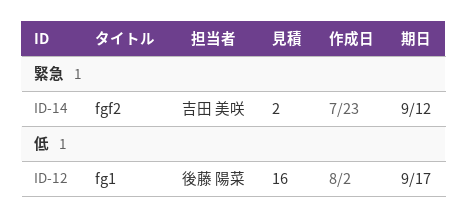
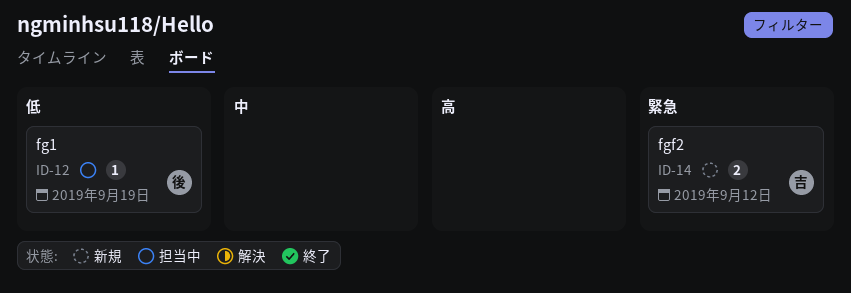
ID-12, estimate: 16 -> 1
ID-12, due: Sep 17 -> Sep 19

